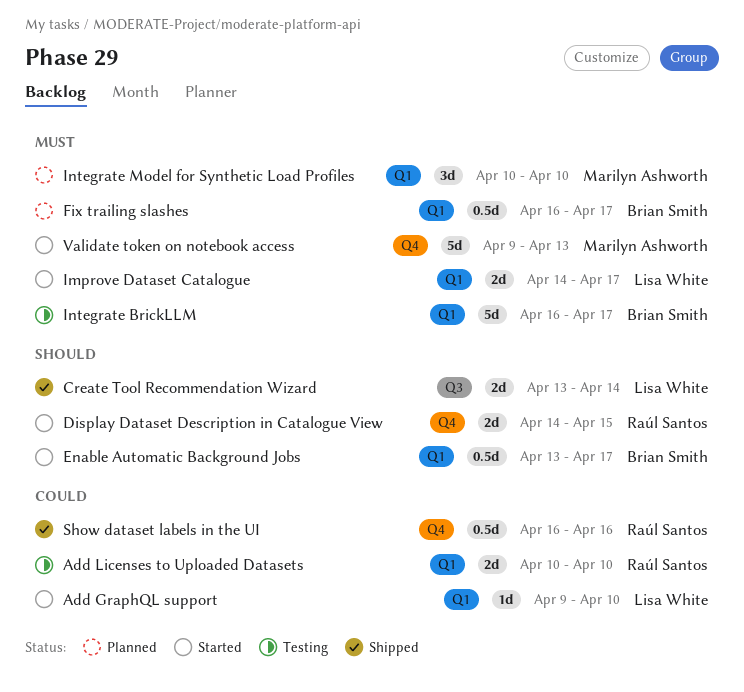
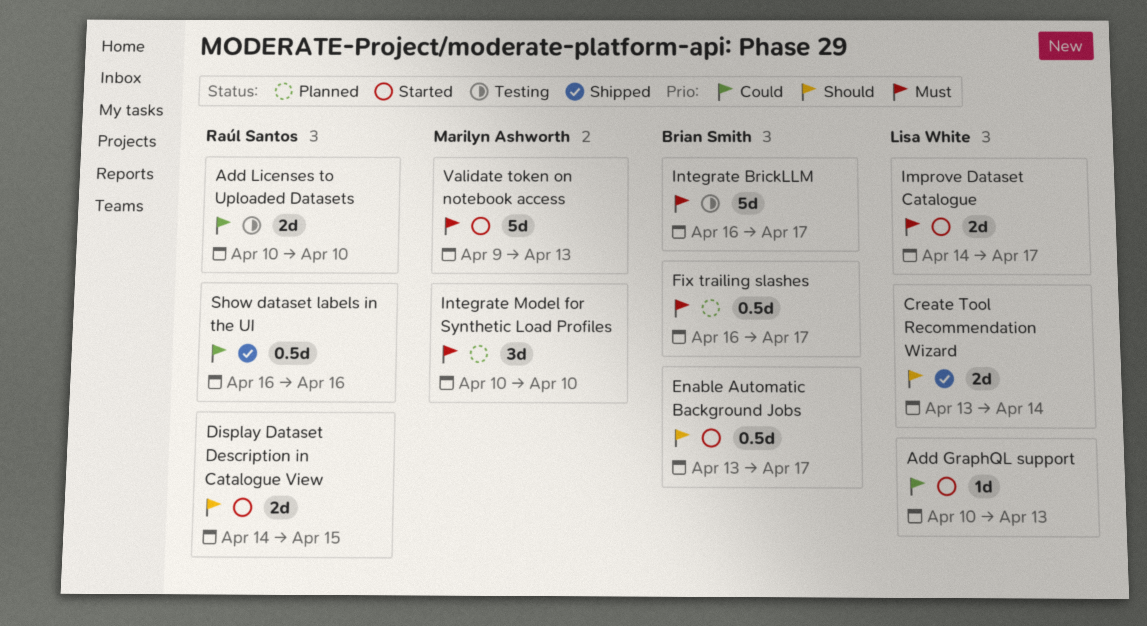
Add GraphQL support, start: Apr 9 -> Apr 10
Add GraphQL support, due: Apr 10 -> Apr 13

